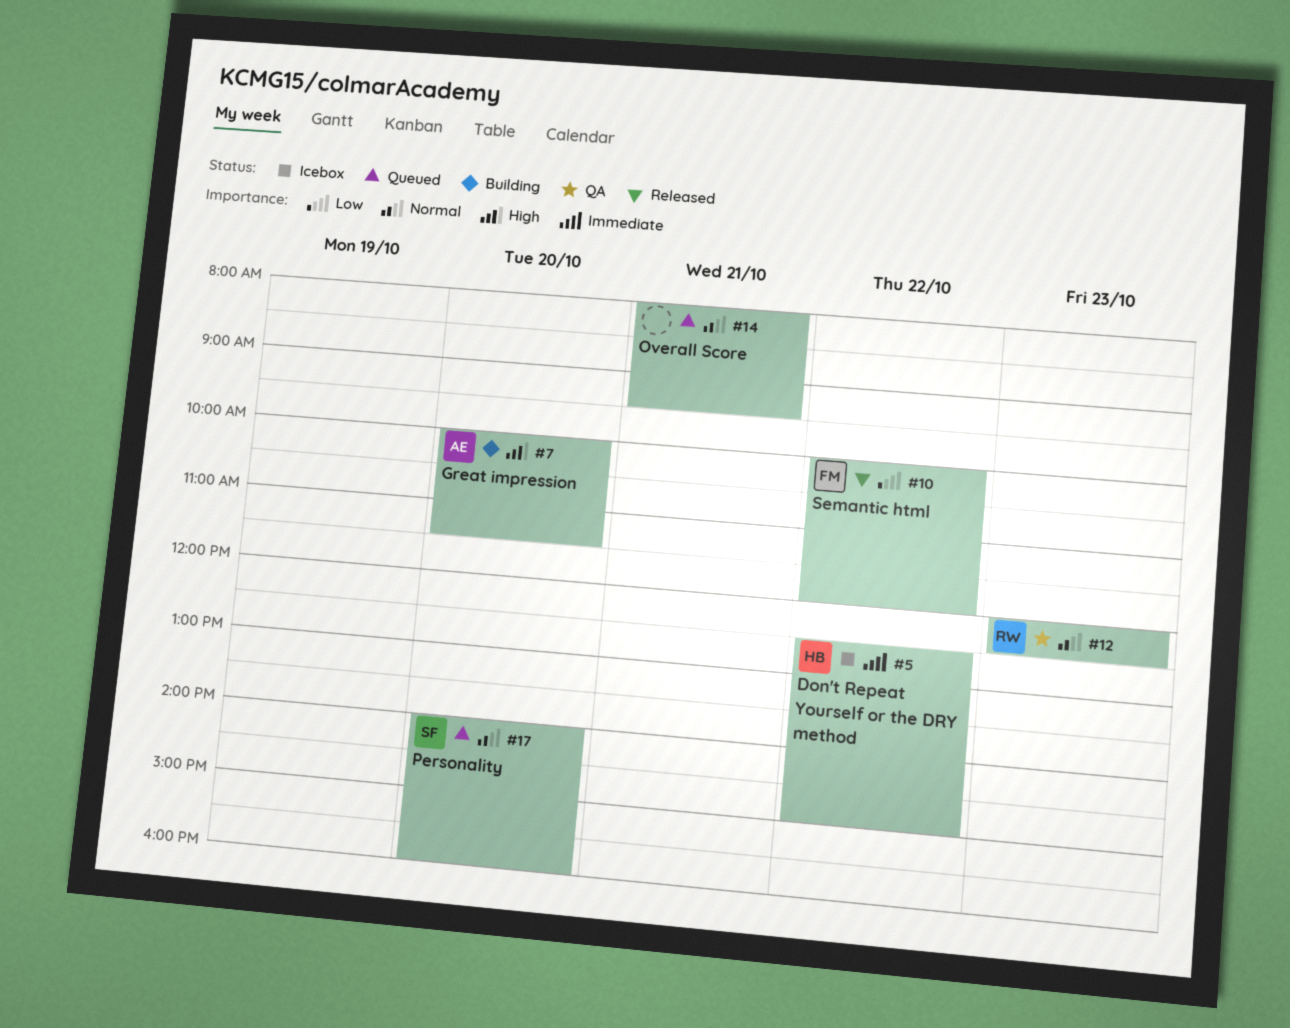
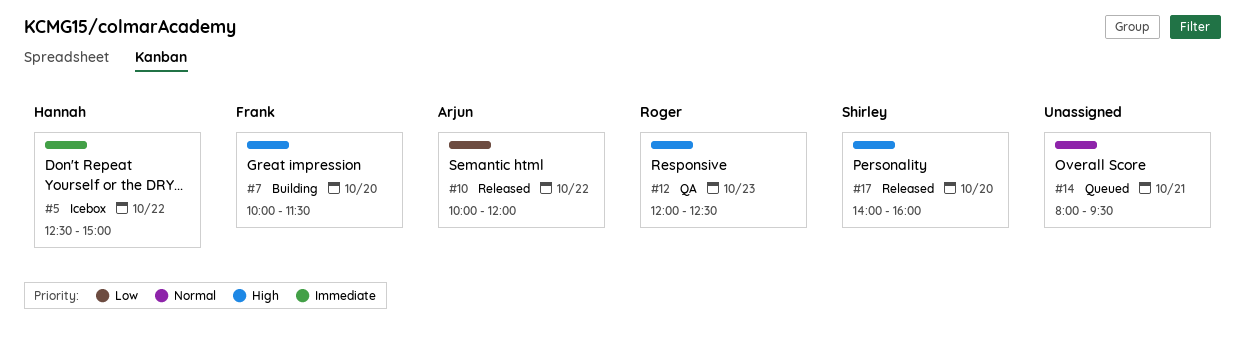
#7, owner: Arjun -> Frank
#10, owner: Frank -> Arjun
#12, priority: Normal -> High
#17, status: Queued -> Released
#17, priority: Normal -> High

